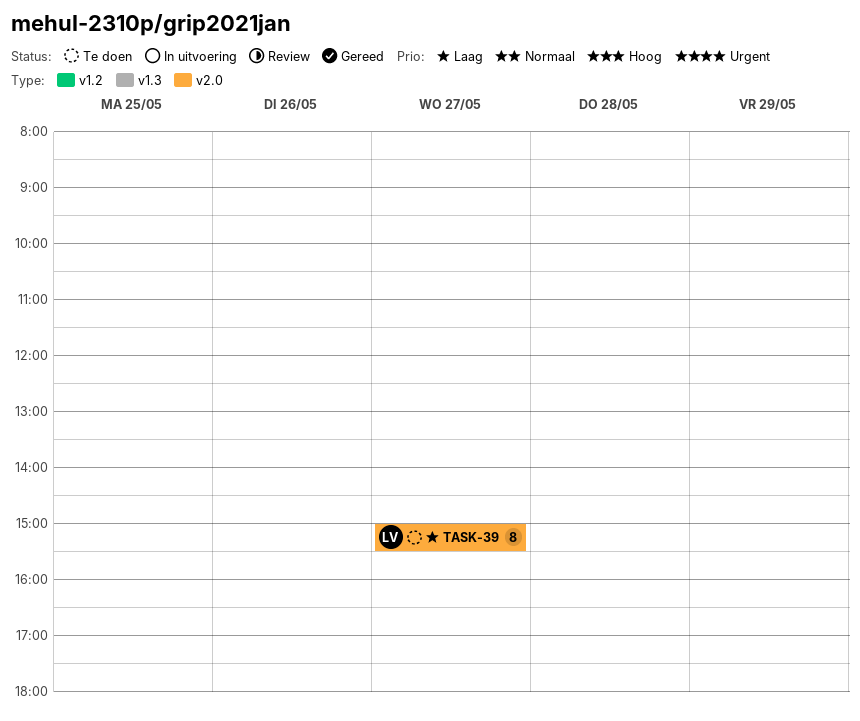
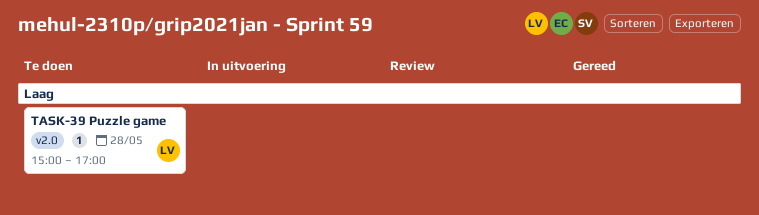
TASK-39, estimate: 8 -> 1
TASK-39, day: May 27 -> May 28
TASK-39, ends: 15:30 -> 17:00

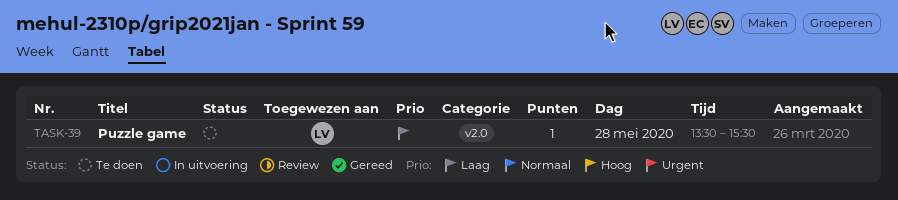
TASK-39, begins: 15:00 -> 13:30
TASK-39, ends: 17:00 -> 15:30

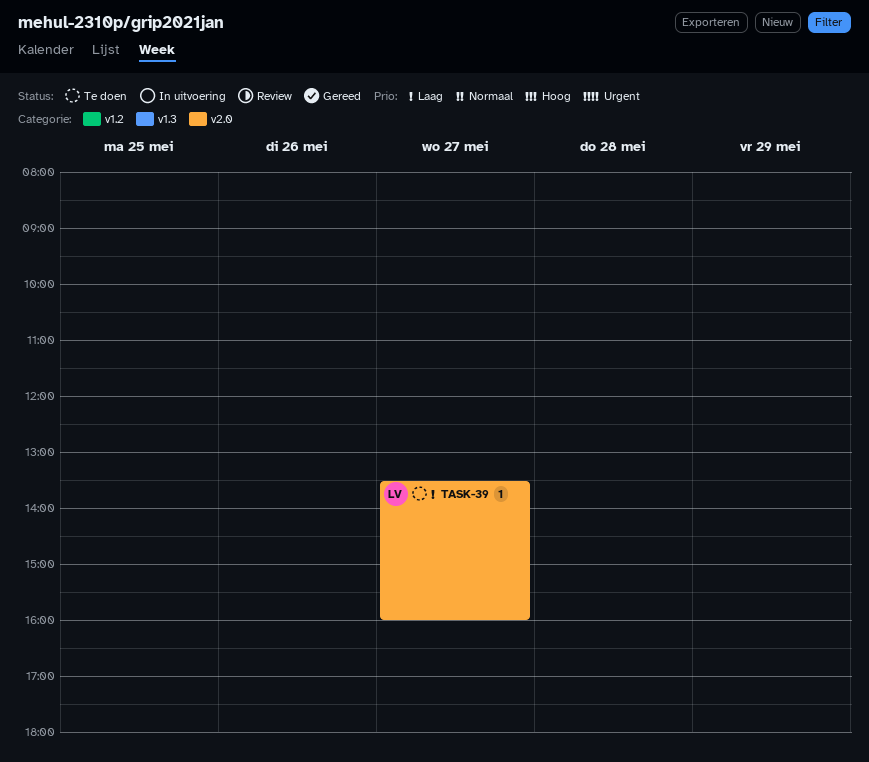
TASK-39, day: May 28 -> May 27
TASK-39, ends: 15:30 -> 16:00

